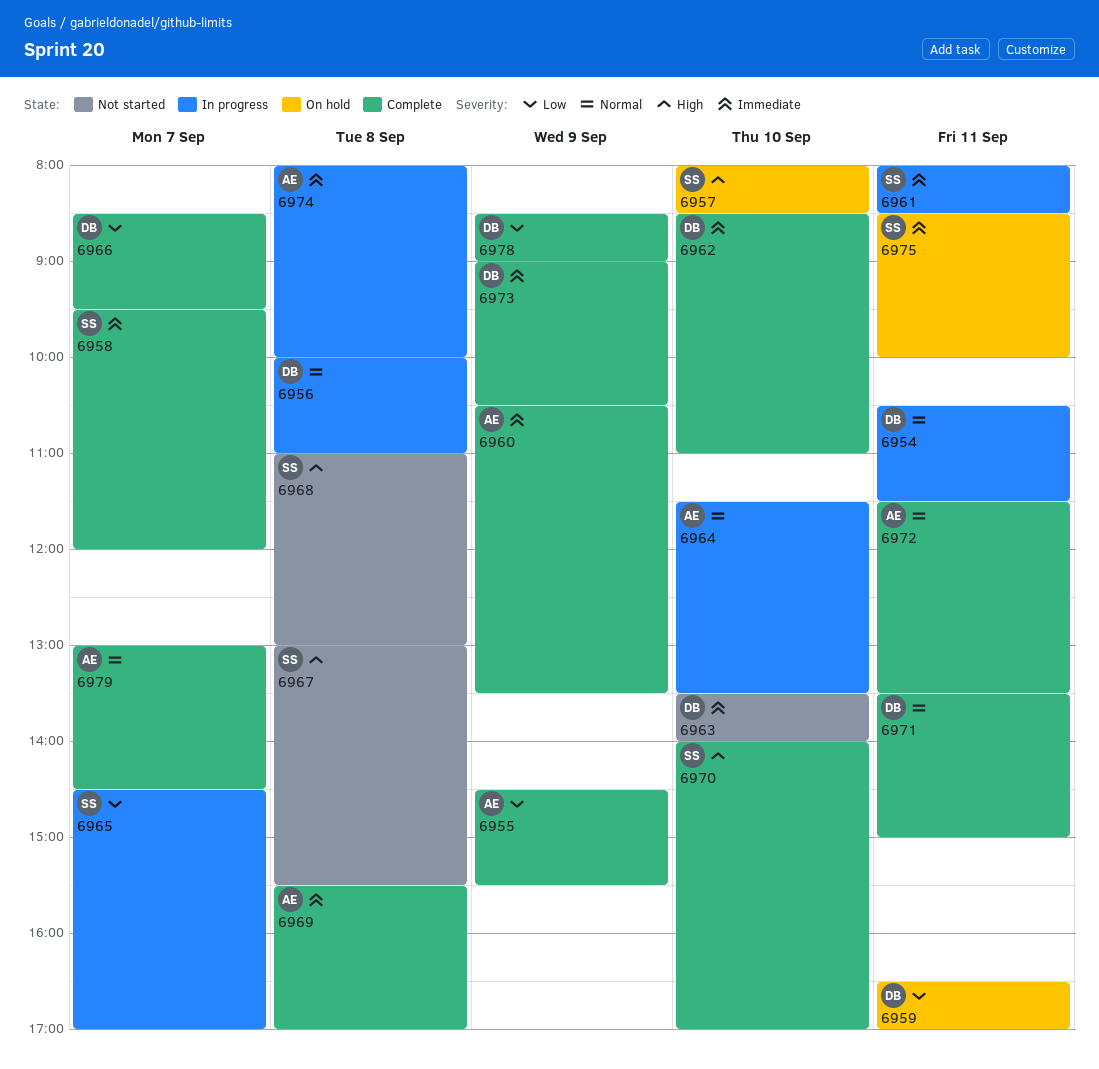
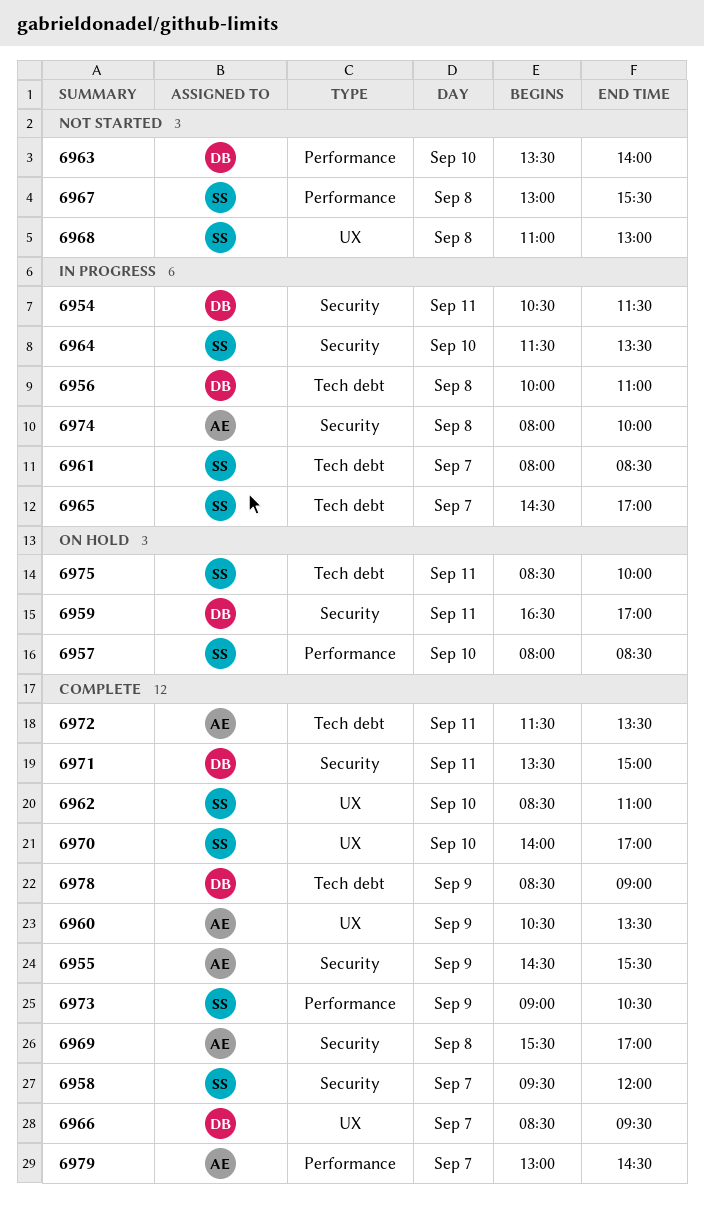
6961, day: Sep 11 -> Sep 7
6962, owner: DB -> SS
6964, owner: AE -> SS
6973, owner: DB -> SS

